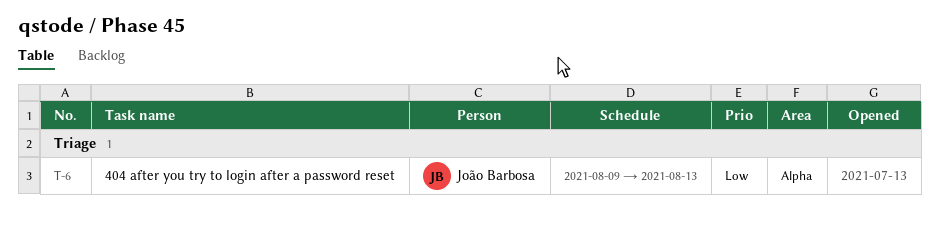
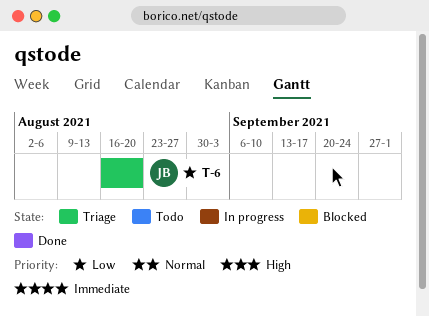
T-6, start: Aug 9 -> Aug 16
T-6, due: Aug 13 -> Aug 20

